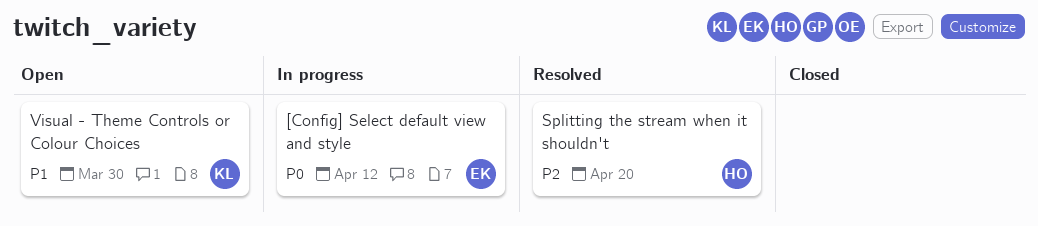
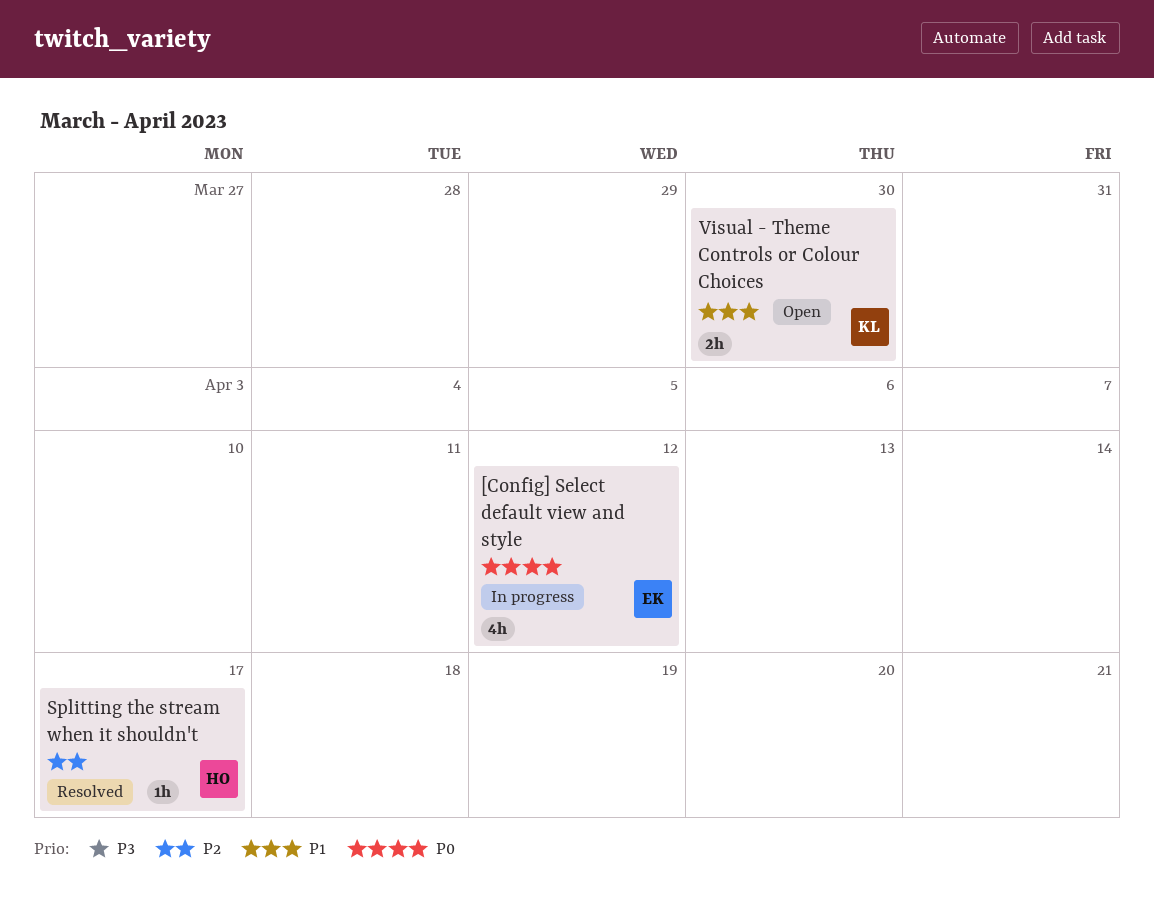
Splitting the stream when it shouldn't, due: Apr 20 -> Apr 17

